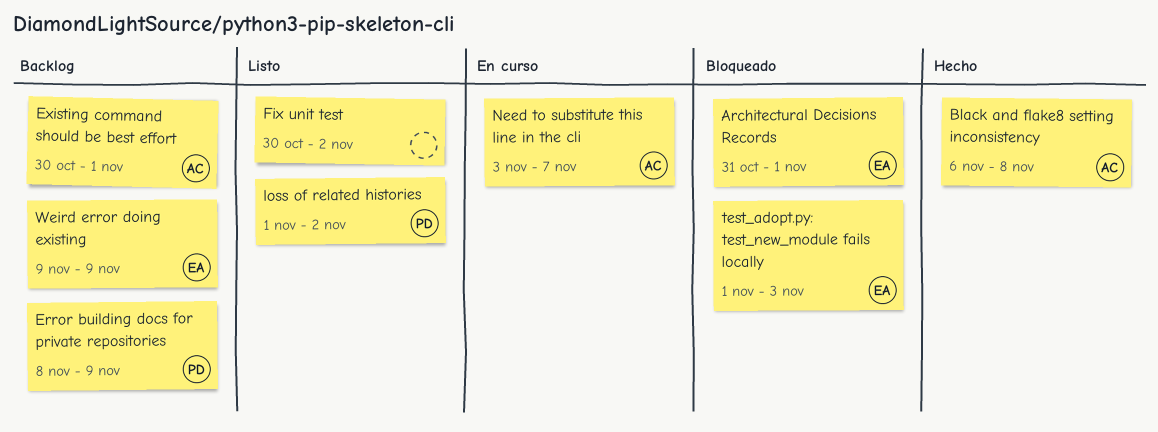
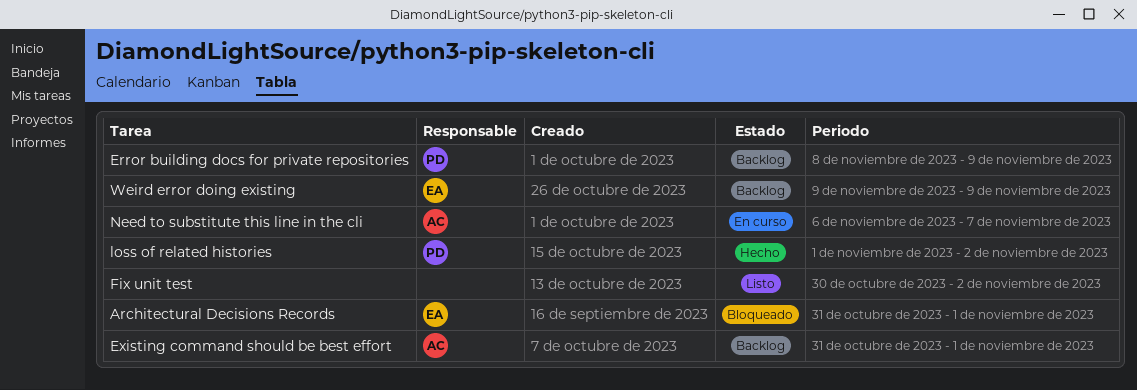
Black and flake8 setting inconsistency: present -> none
Existing command should be best effort, start: Oct 30 -> Oct 31
loss of related histories, status: Listo -> Hecho
Need to substitute this line in the cli, start: Nov 3 -> Nov 6
test_adopt.py: test_new_module fails locally: present -> none

